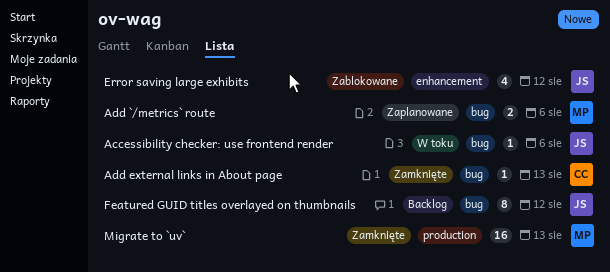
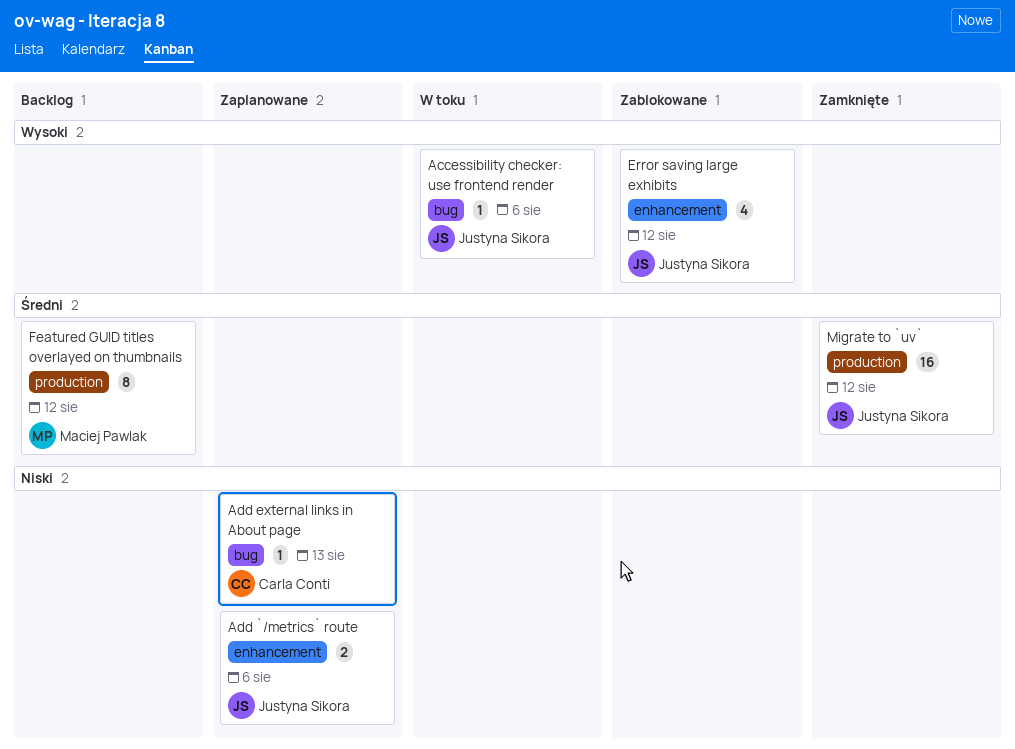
Add `/metrics` route, owner: Maciej Pawlak -> Justyna Sikora
Add `/metrics` route, label: bug -> enhancement
Add external links in About page, status: Zamknięte -> Zaplanowane
Featured GUID titles overlayed on thumbnails, owner: Justyna Sikora -> Maciej Pawlak
Featured GUID titles overlayed on thumbnails, label: bug -> production
Migrate to `uv`, owner: Maciej Pawlak -> Justyna Sikora
Migrate to `uv`, due: Aug 13 -> Aug 12

